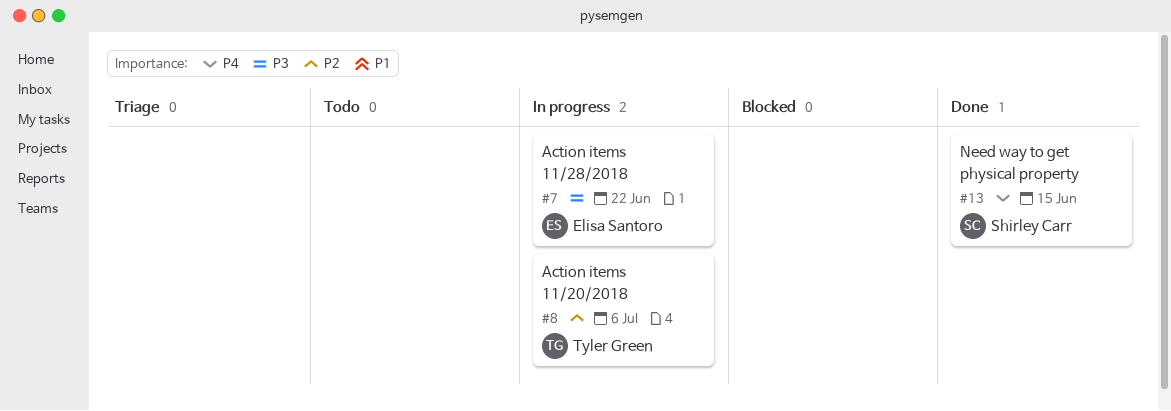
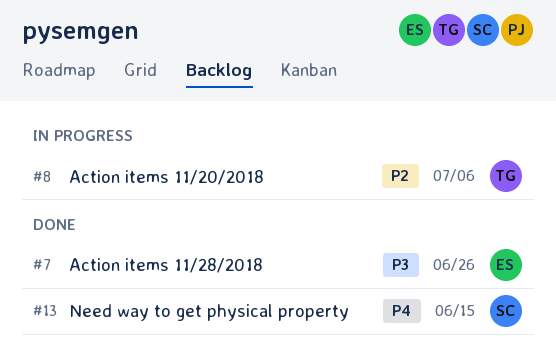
#7, status: In progress -> Done
#7, due: Jun 22 -> Jun 26

